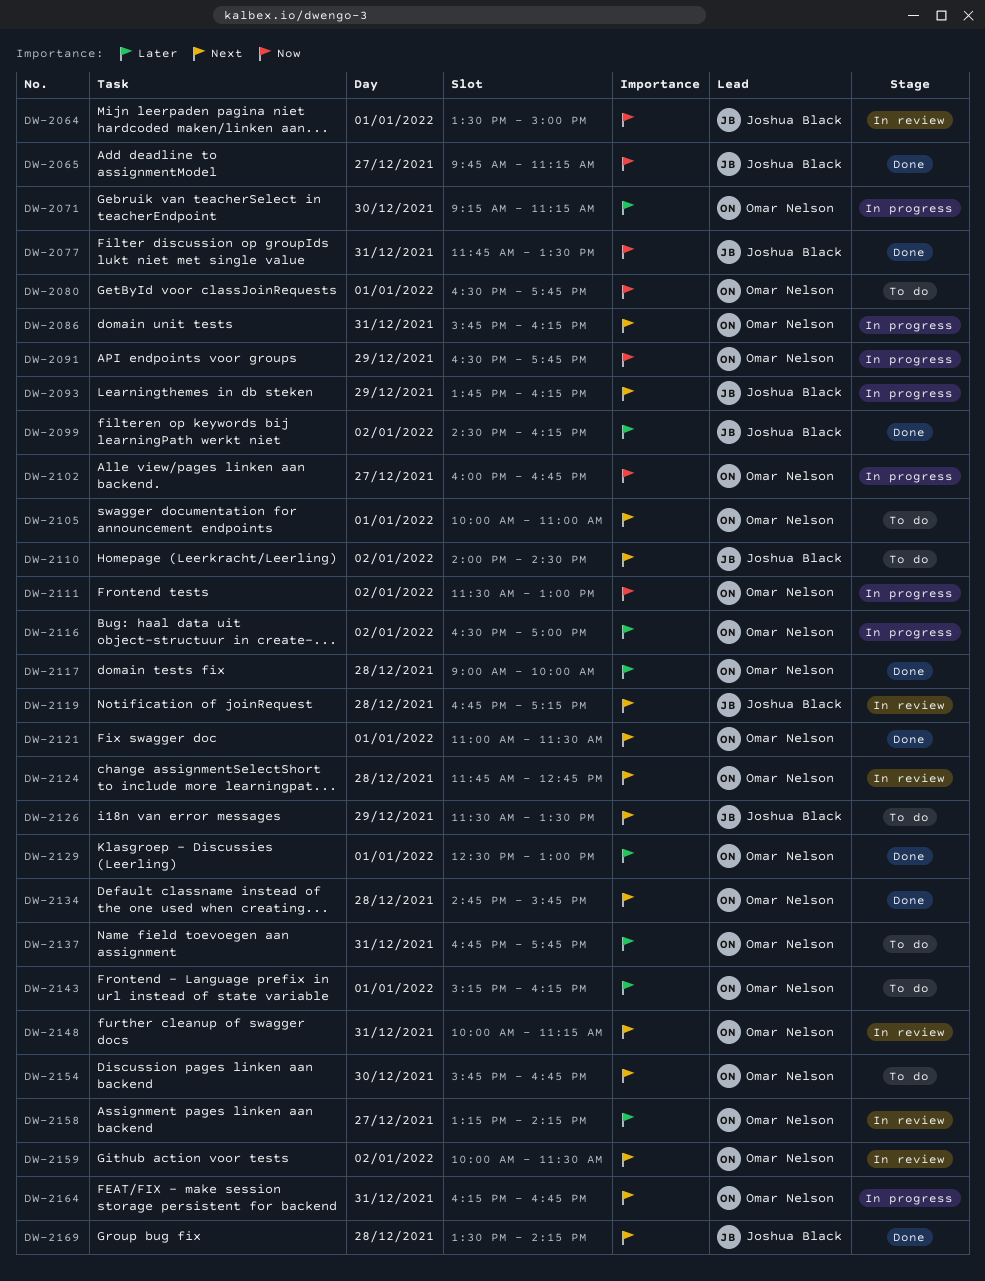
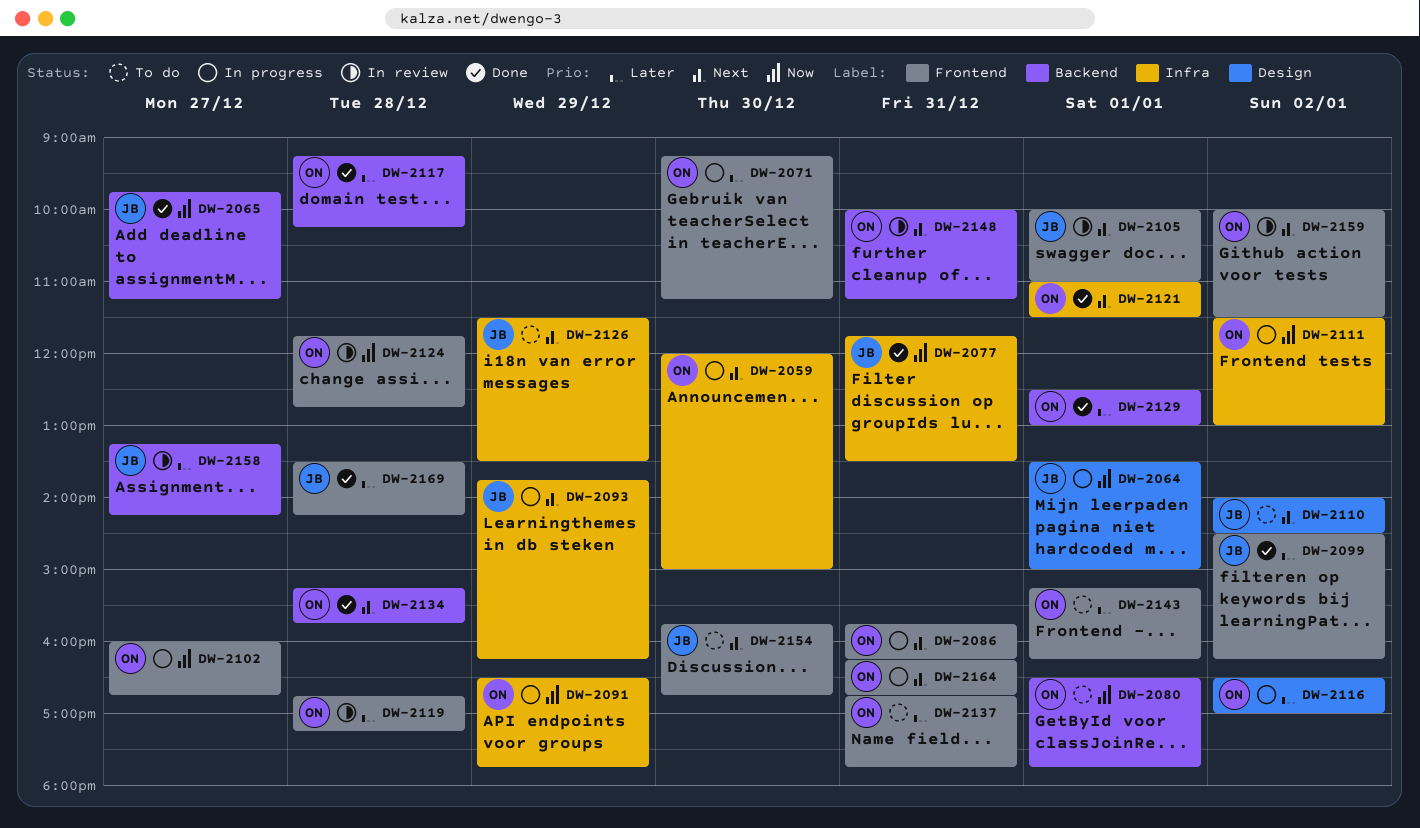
DW-2059: none -> present
DW-2064, status: In review -> In progress
DW-2105, status: To do -> In review
DW-2105, owner: Omar Nelson -> Joshua Black
DW-2117, begins: 09:00 -> 09:15
DW-2117, ends: 10:00 -> 10:15
DW-2119, owner: Joshua Black -> Omar Nelson
DW-2119, priority: Next -> Later
DW-2124, priority: Next -> Now
DW-2134, begins: 14:45 -> 15:15
DW-2154, owner: Omar Nelson -> Joshua Black
DW-2158, owner: Omar Nelson -> Joshua Black
DW-2169, priority: Next -> Later

